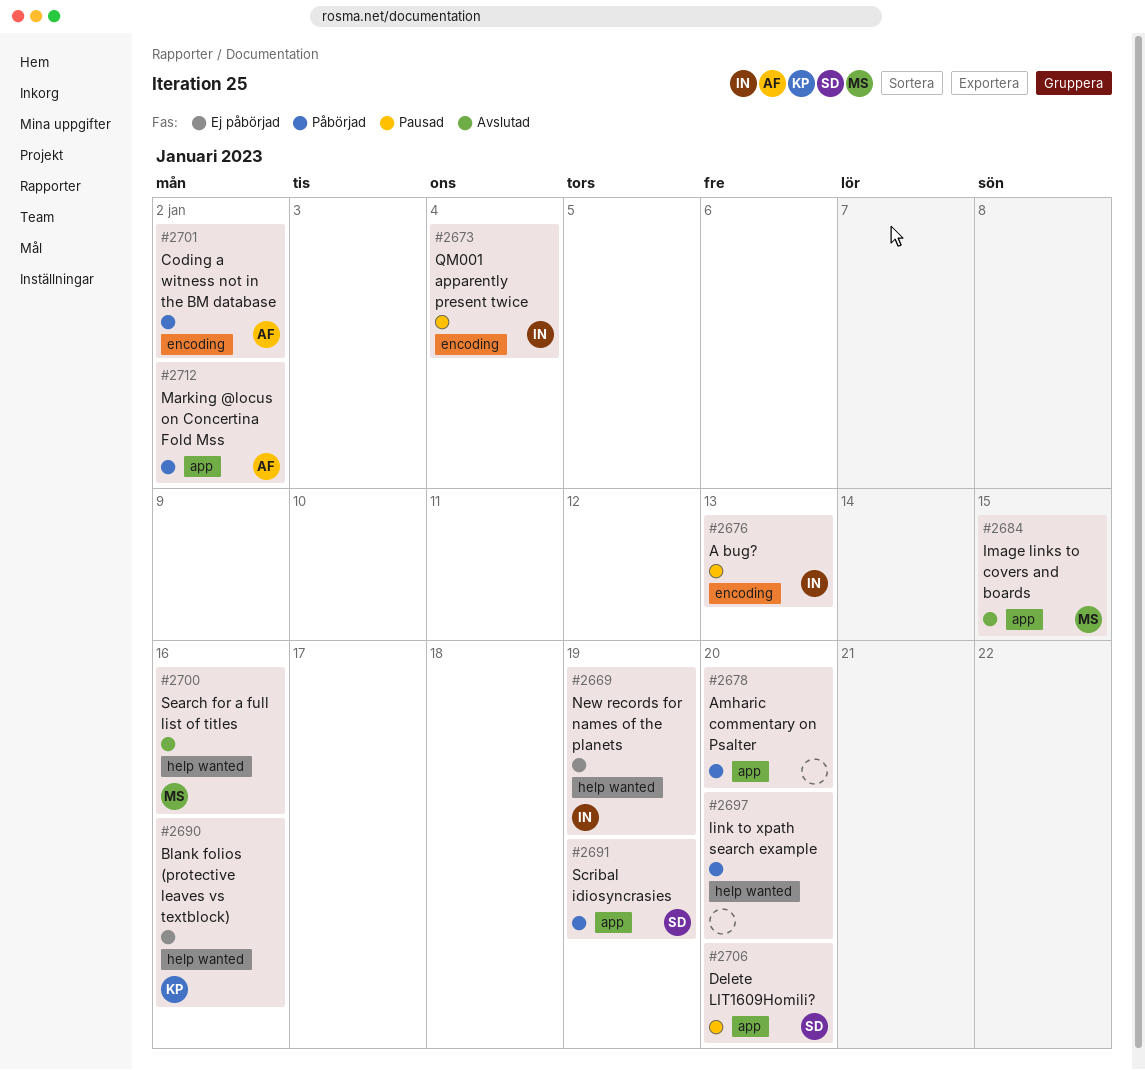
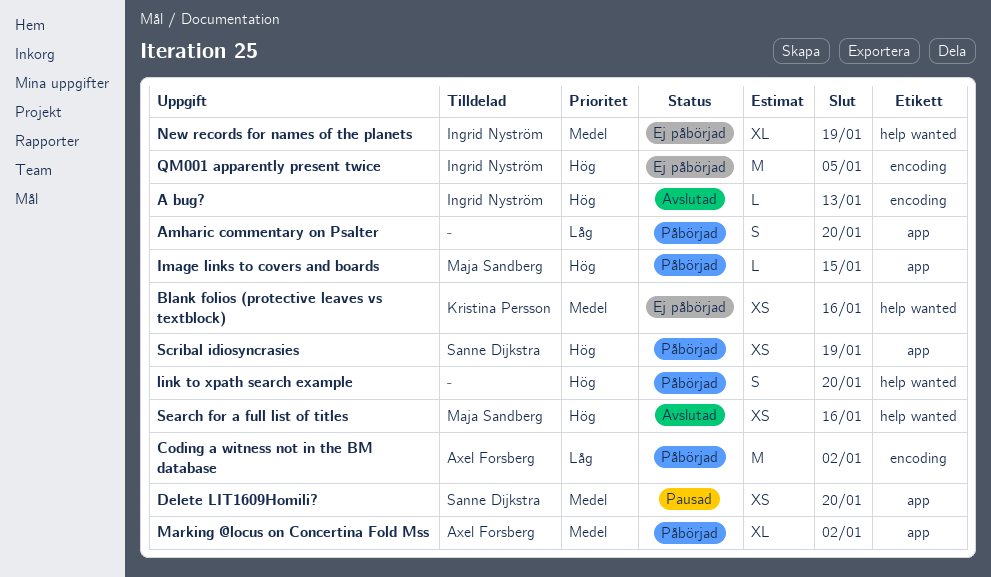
A bug?, status: Pausad -> Avslutad
Image links to covers and boards, status: Avslutad -> Påbörjad
QM001 apparently present twice, status: Pausad -> Ej påbörjad
QM001 apparently present twice, due: Jan 4 -> Jan 5

